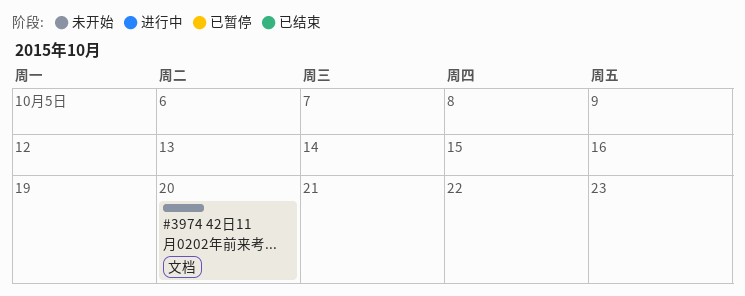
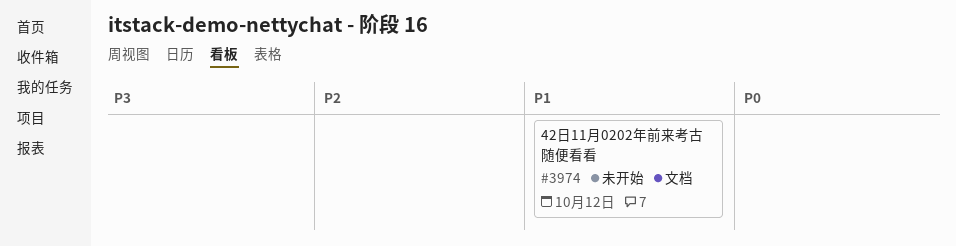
#3974, due: Oct 20 -> Oct 12

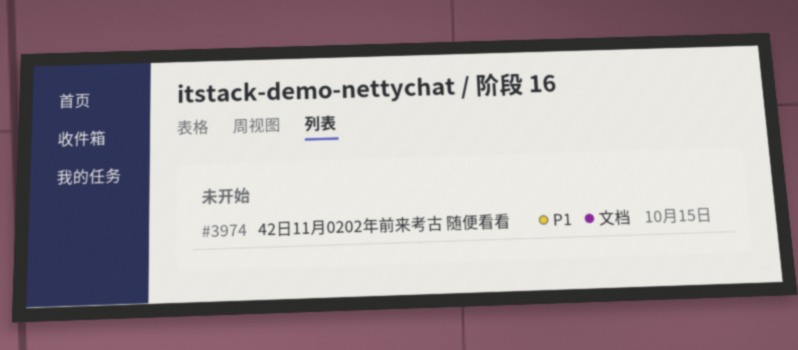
#3974, due: Oct 12 -> Oct 15

